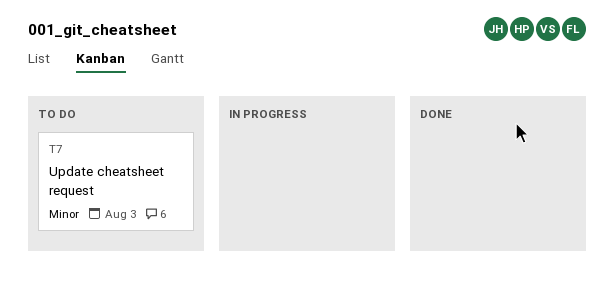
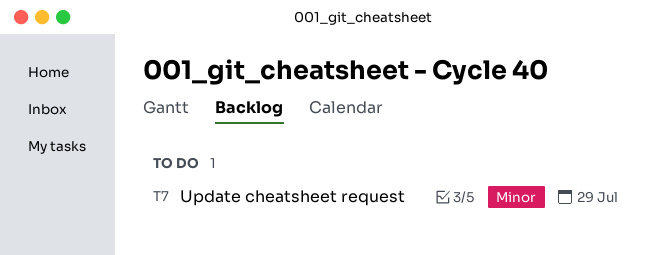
T7, due: Aug 3 -> Jul 29

